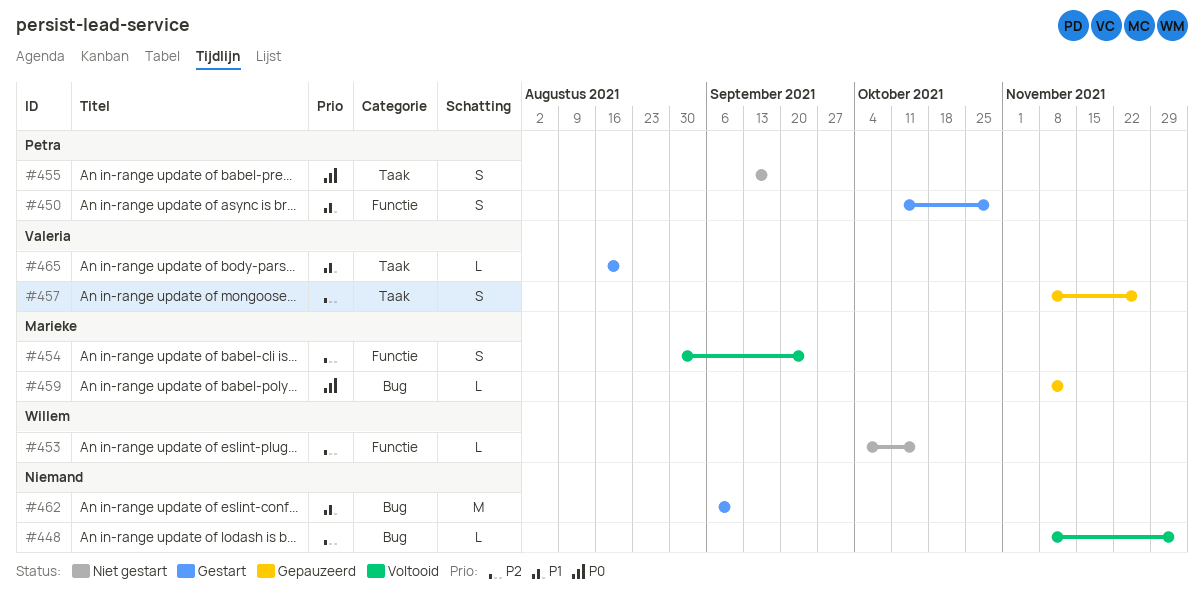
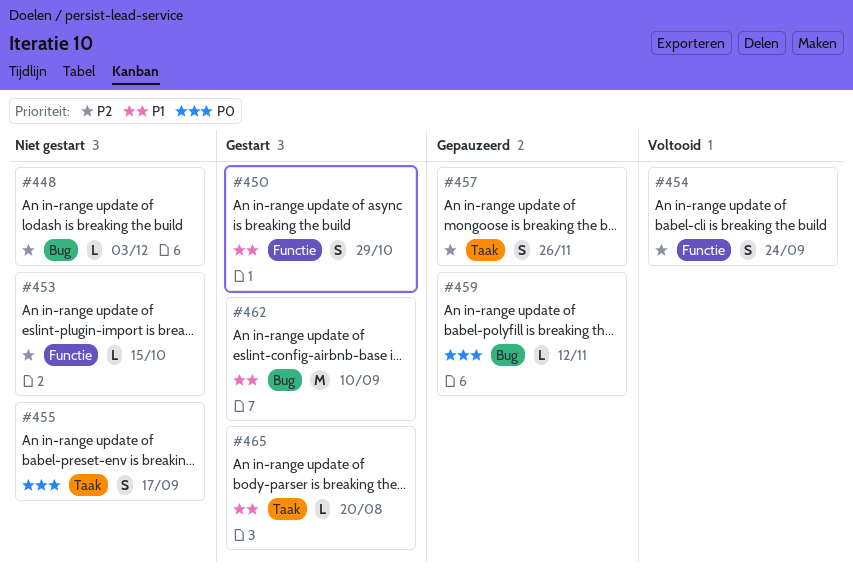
#448, status: Voltooid -> Niet gestart

